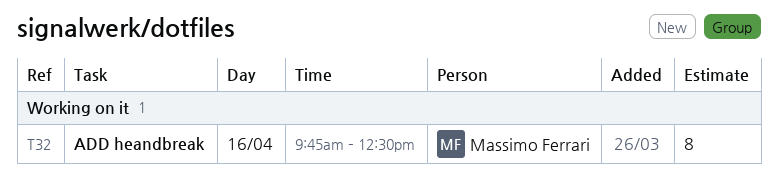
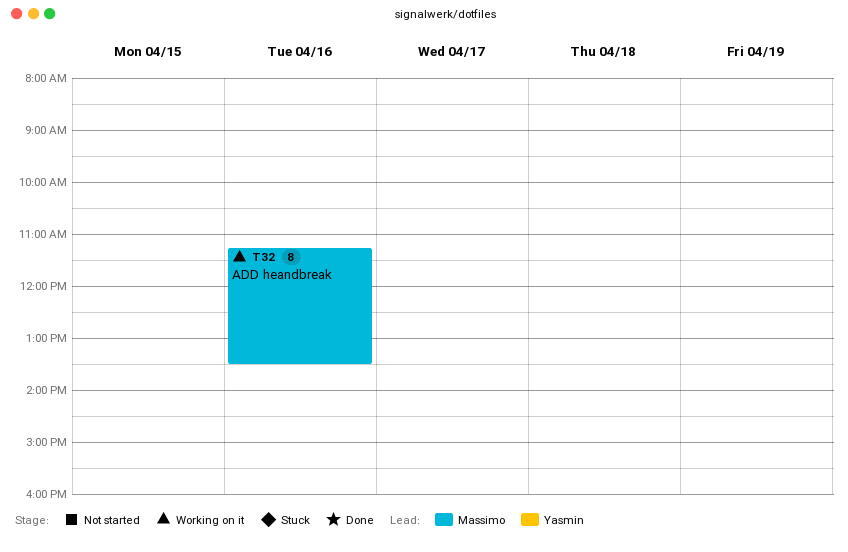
T32, begins: 09:45 -> 11:15
T32, ends: 12:30 -> 13:30

